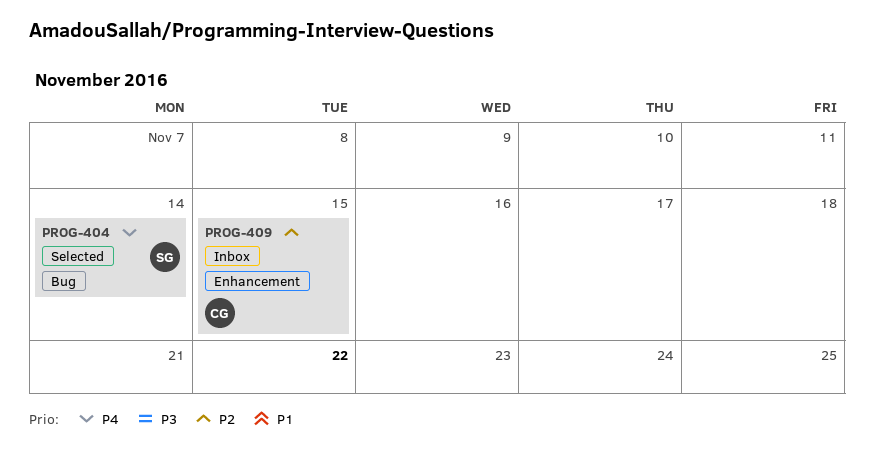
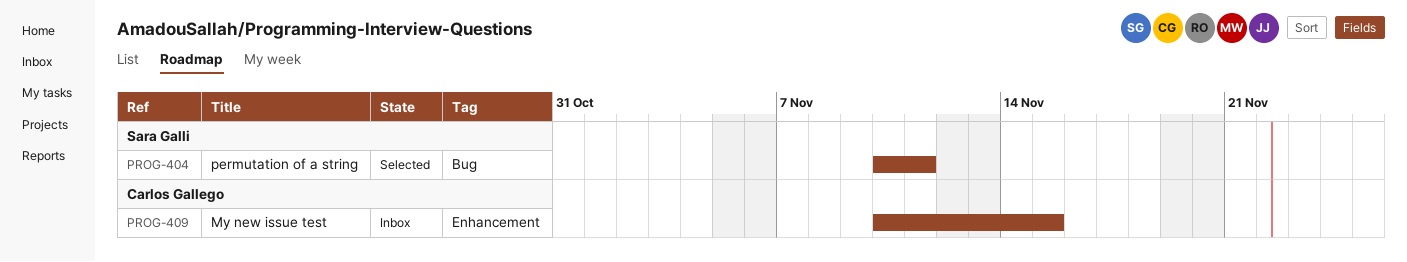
PROG-404, due: Nov 14 -> Nov 11

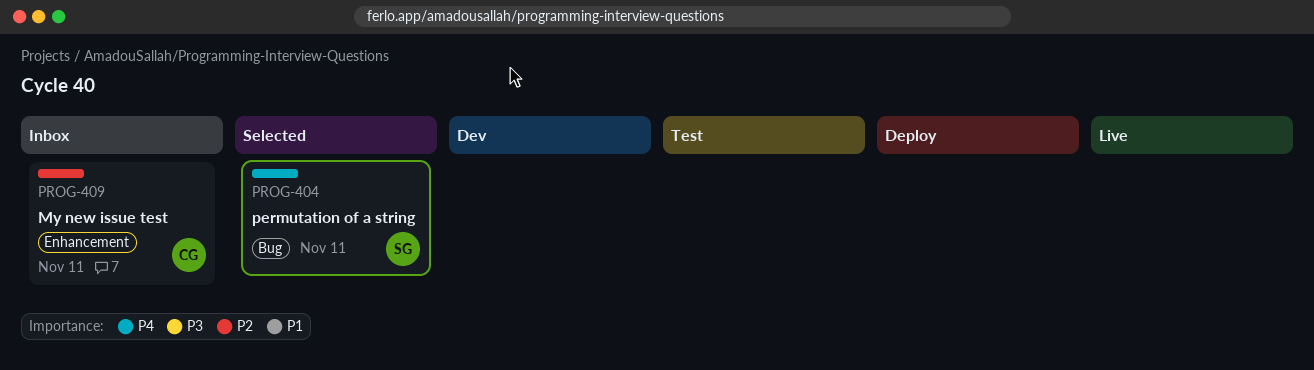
PROG-409, due: Nov 15 -> Nov 11

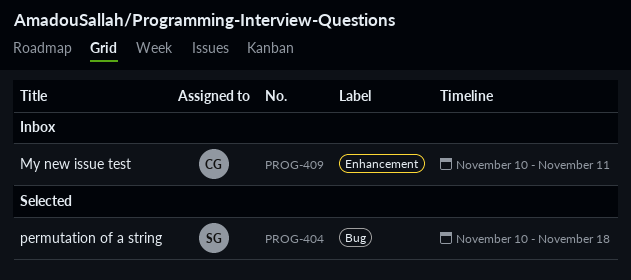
PROG-404, due: Nov 11 -> Nov 18

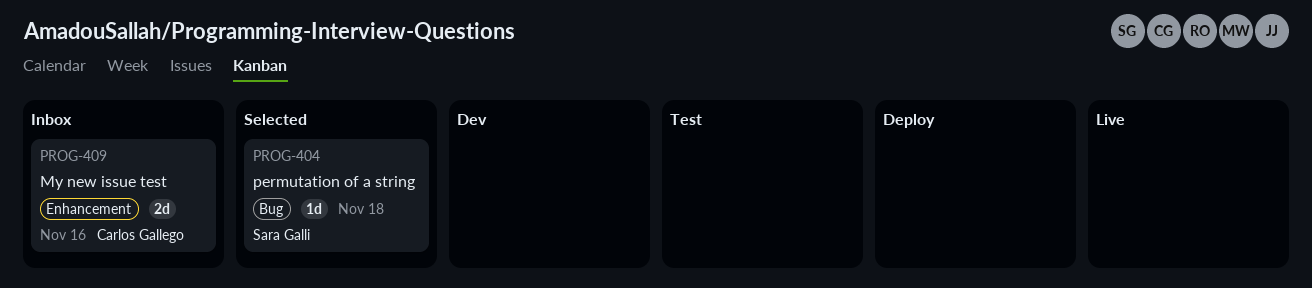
PROG-409, due: Nov 11 -> Nov 16

